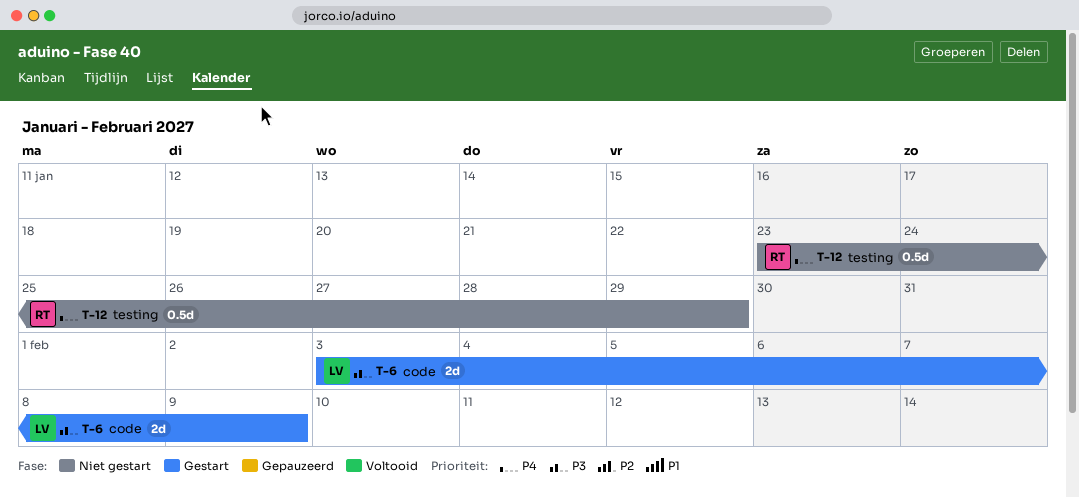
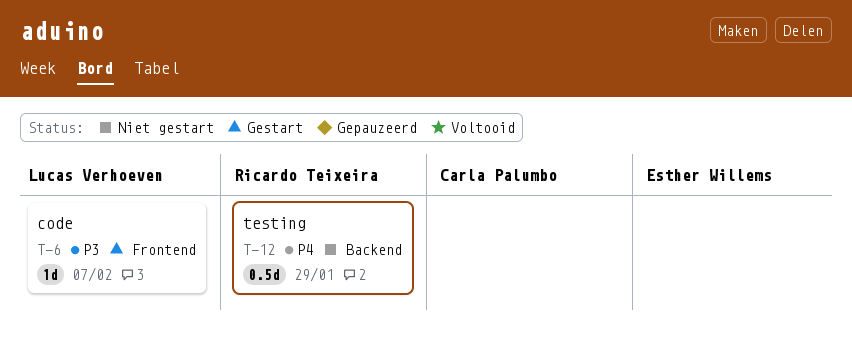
T-6, estimate: 2d -> 1d
T-6, due: Feb 9 -> Feb 7

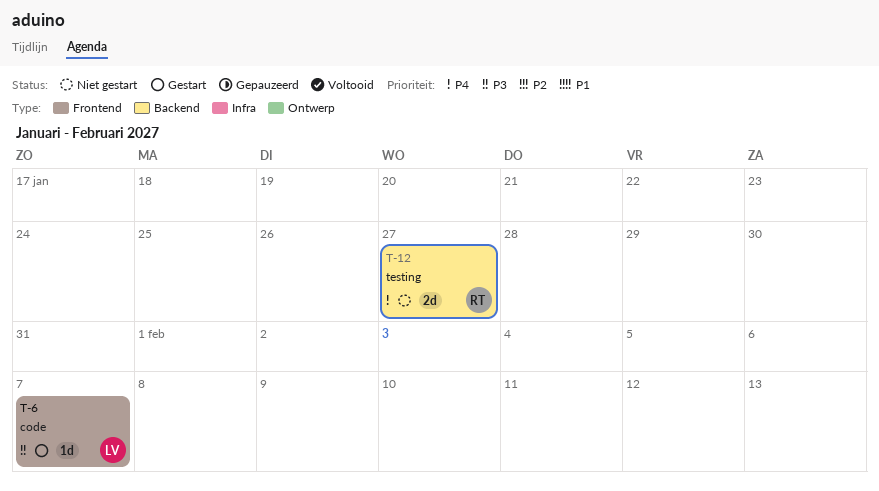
T-12, estimate: 0.5d -> 2d
T-12, due: Jan 29 -> Jan 27

